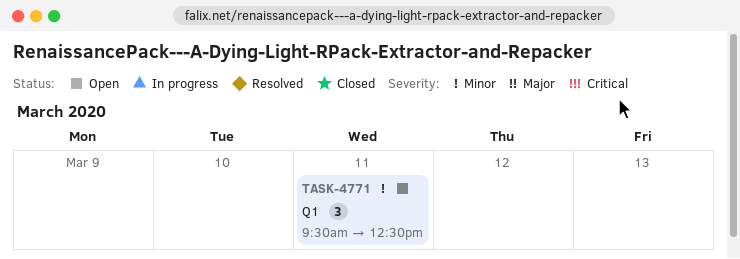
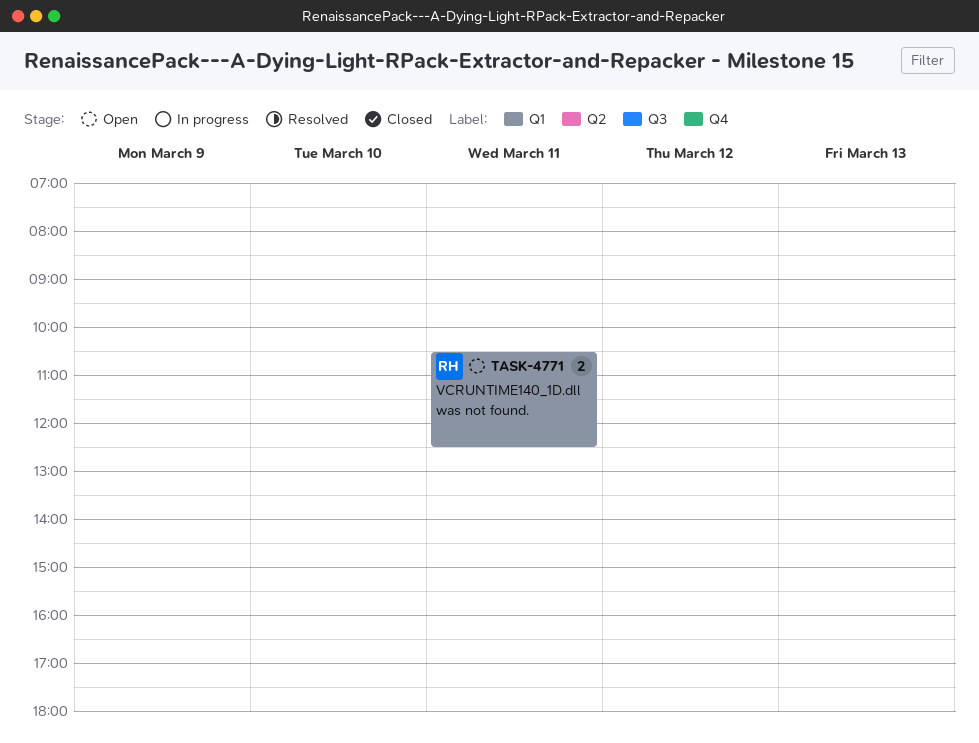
TASK-4771, estimate: 3 -> 2
TASK-4771, begins: 09:30 -> 10:30

